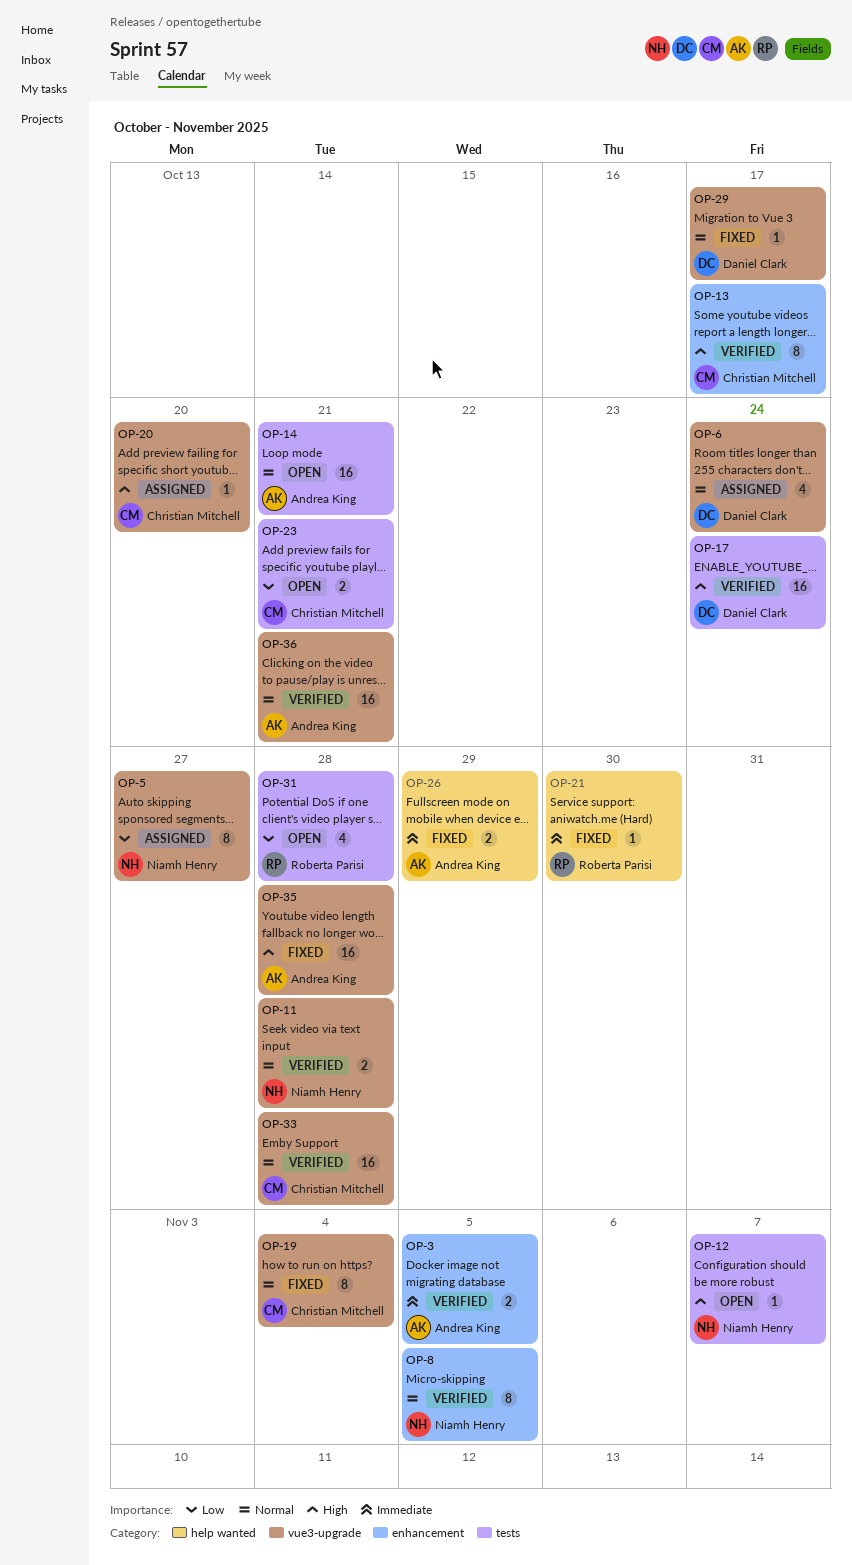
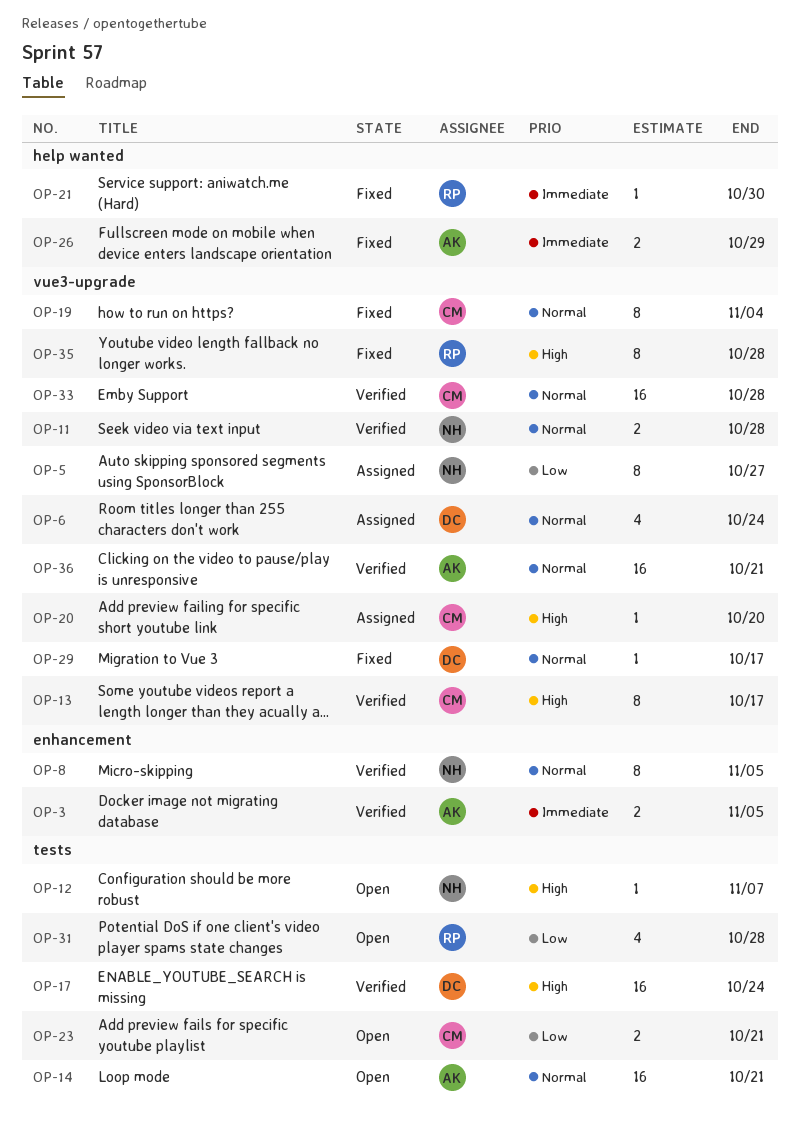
OP-13, label: enhancement -> vue3-upgrade
OP-35, owner: Andrea King -> Roberta Parisi
OP-35, estimate: 16 -> 8

